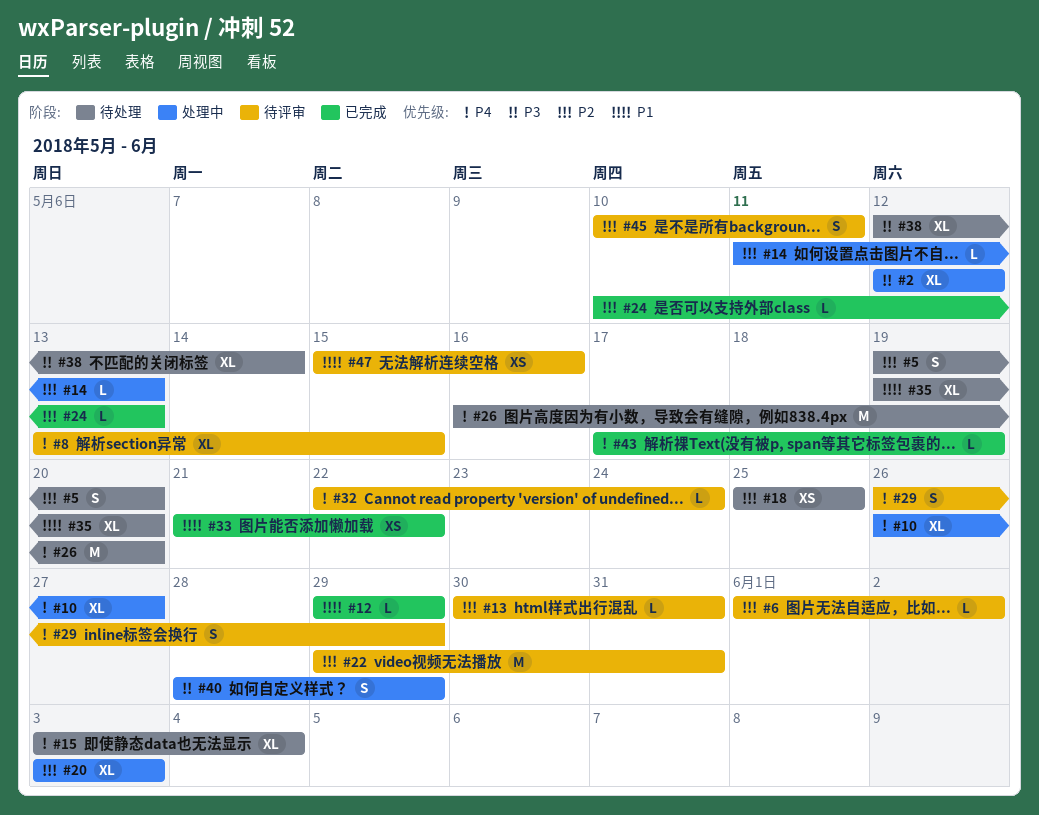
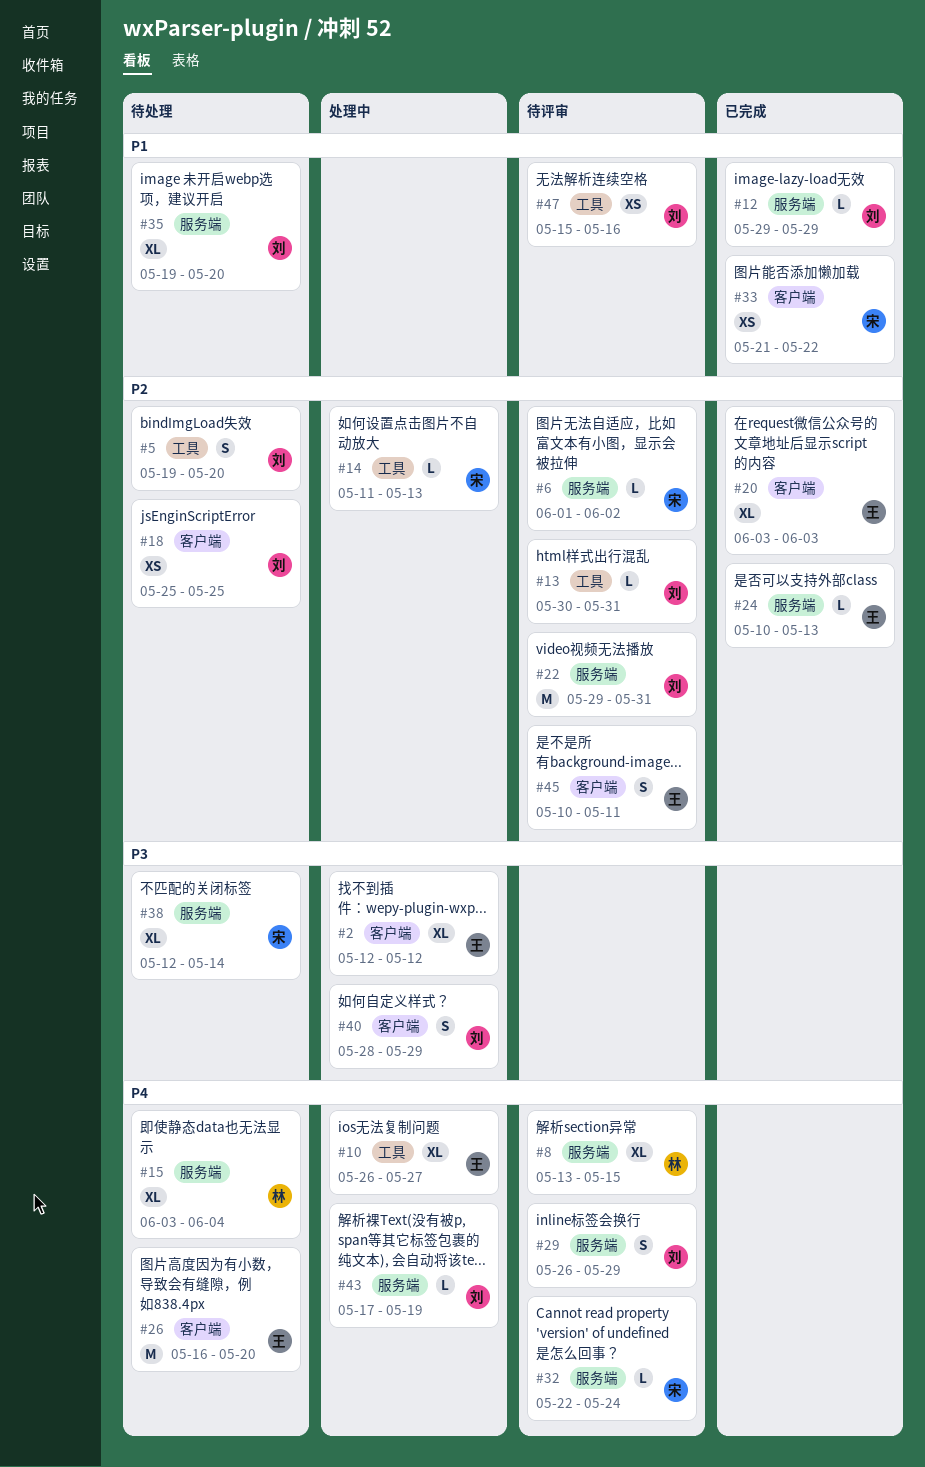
#20, status: 处理中 -> 已完成
#43, status: 已完成 -> 处理中

